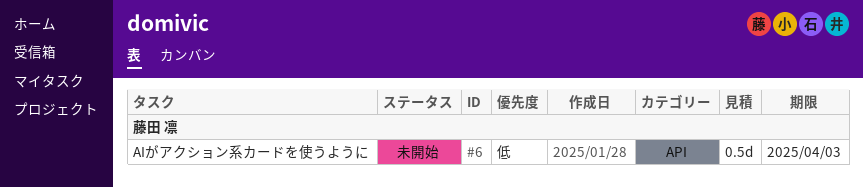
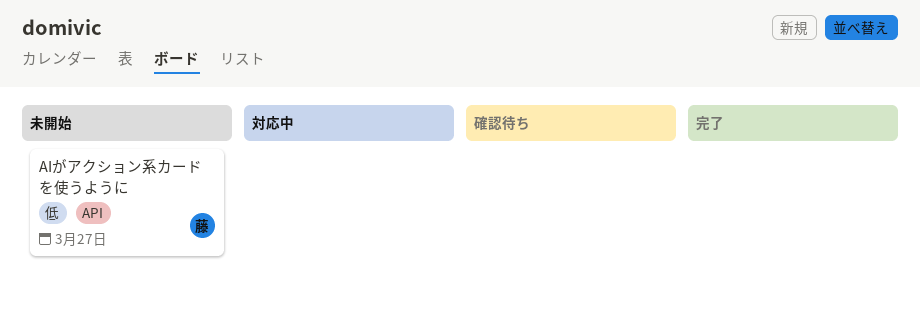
AIがアクション系カードを使うように, due: Apr 3 -> Mar 27

